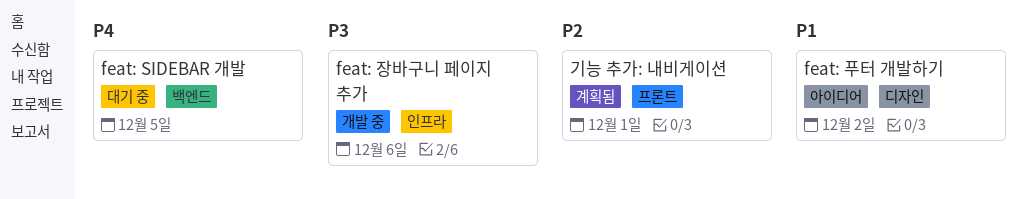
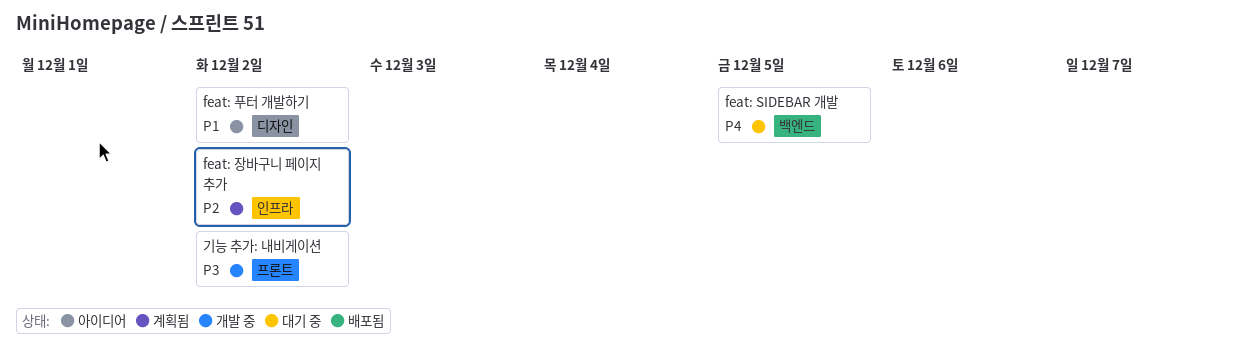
feat: 장바구니 페이지 추가, status: 개발 중 -> 계획됨
feat: 장바구니 페이지 추가, priority: P3 -> P2
feat: 장바구니 페이지 추가, due: Dec 6 -> Dec 2
기능 추가: 내비게이션, status: 계획됨 -> 개발 중
기능 추가: 내비게이션, priority: P2 -> P3
기능 추가: 내비게이션, due: Dec 1 -> Dec 2

